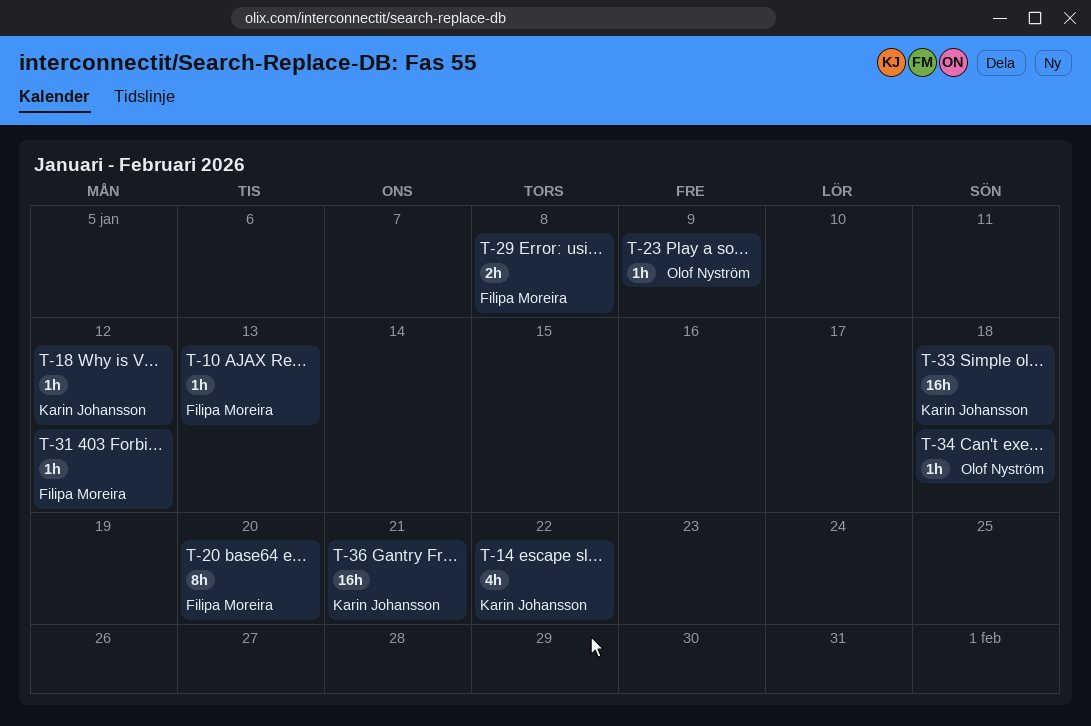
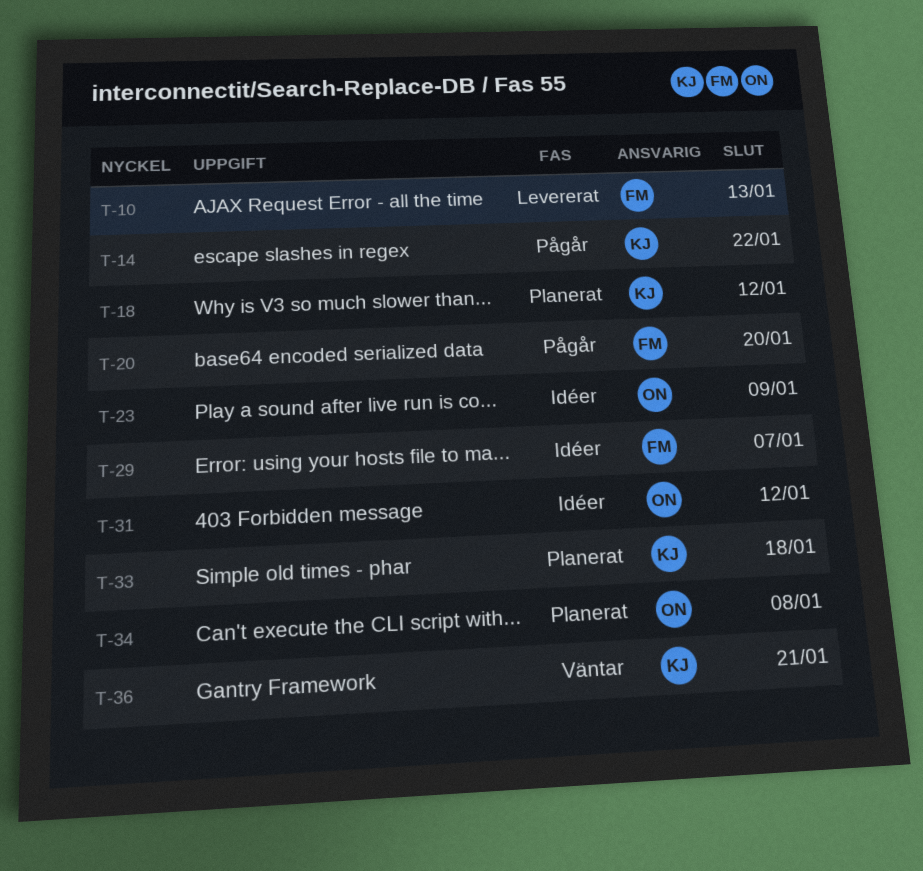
T-29, due: Jan 8 -> Jan 7
T-31, owner: Filipa Moreira -> Olof Nyström
T-34, due: Jan 18 -> Jan 8

